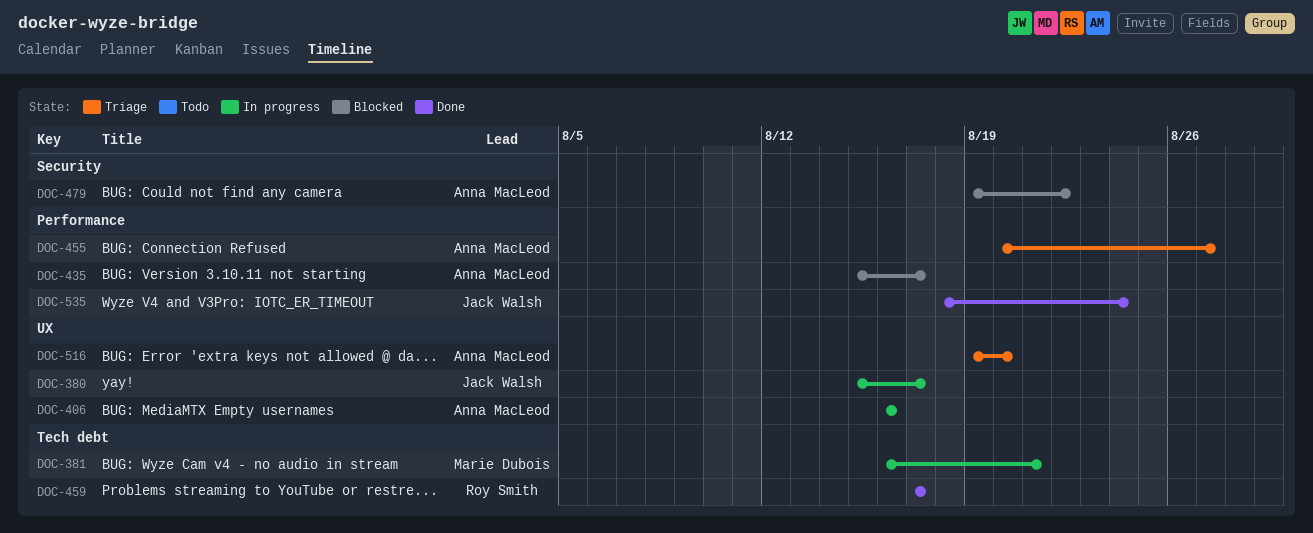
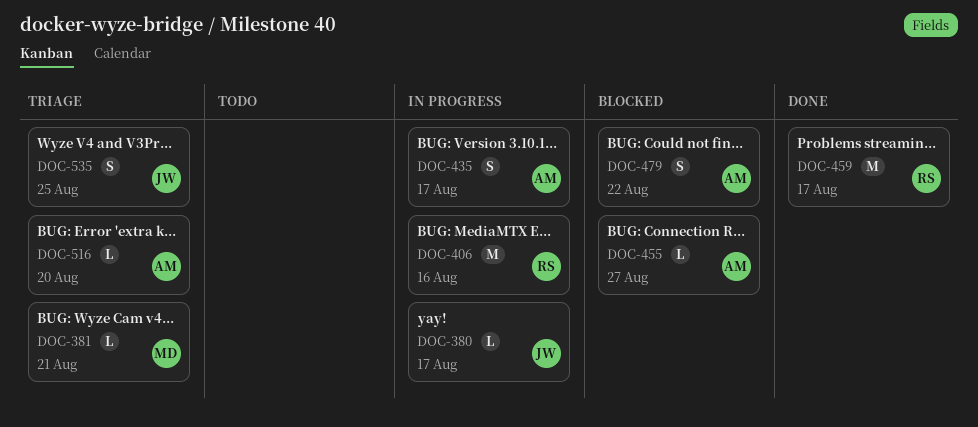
DOC-381, status: In progress -> Triage
DOC-406, owner: Anna MacLeod -> Roy Smith
DOC-435, status: Blocked -> In progress
DOC-455, status: Triage -> Blocked
DOC-535, status: Done -> Triage
DOC-535, due: Aug 24 -> Aug 25

